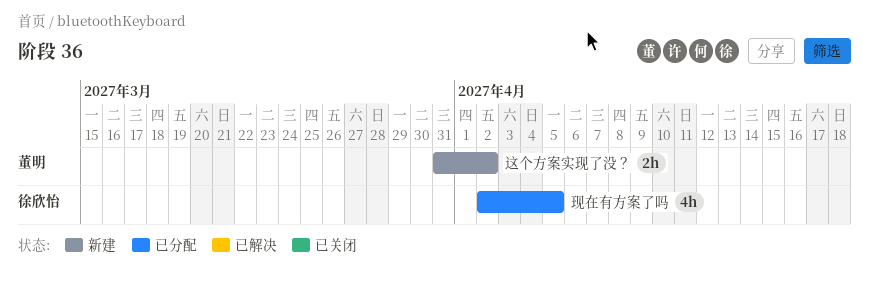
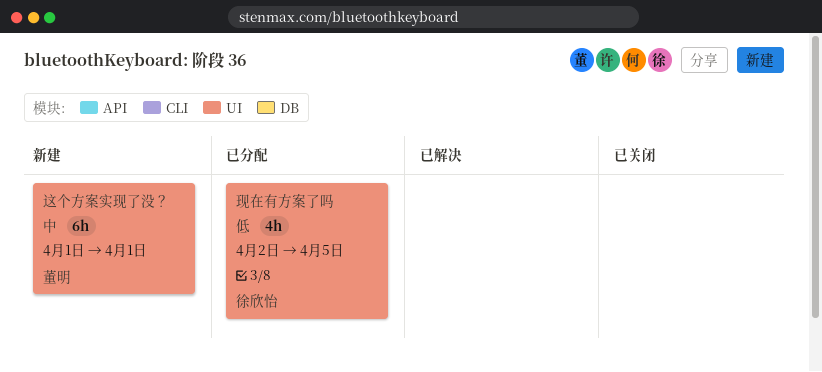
这个方案实现了没？, estimate: 2h -> 6h
这个方案实现了没？, start: Mar 31 -> Apr 1
这个方案实现了没？, due: Apr 2 -> Apr 1

